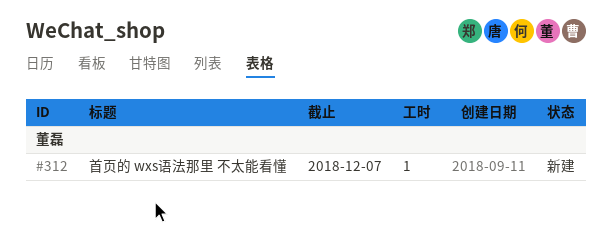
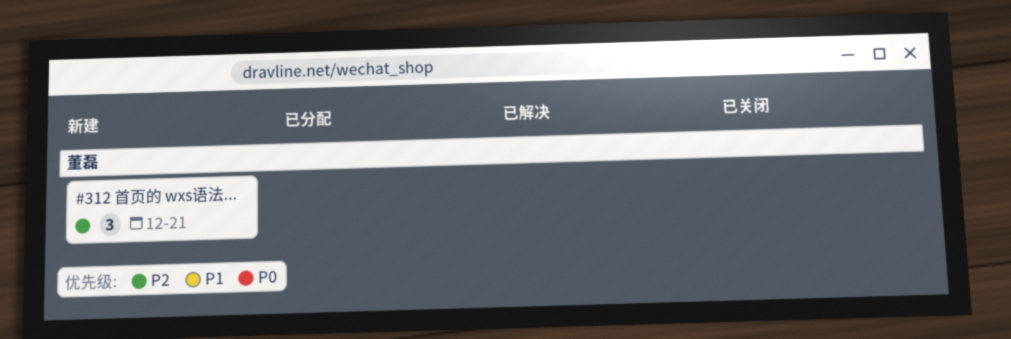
#312, estimate: 1 -> 3
#312, due: Dec 7 -> Dec 21

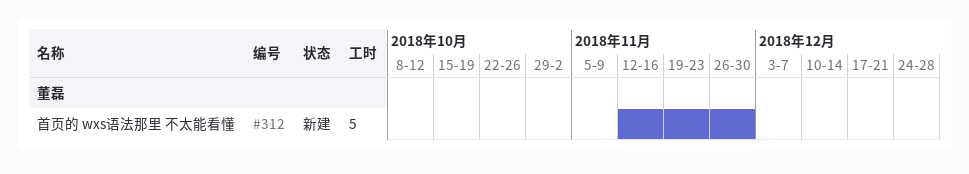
#312, estimate: 3 -> 5
#312, due: Dec 21 -> Nov 30

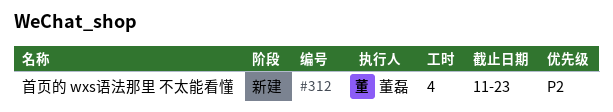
#312, estimate: 5 -> 4
#312, due: Nov 30 -> Nov 23

